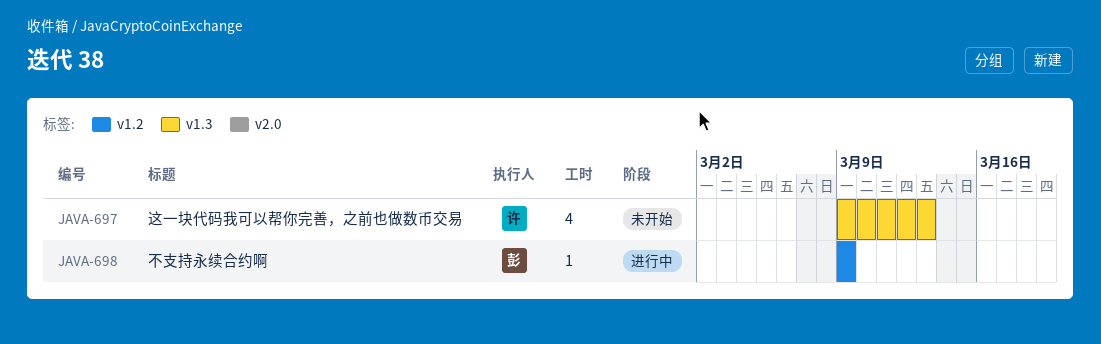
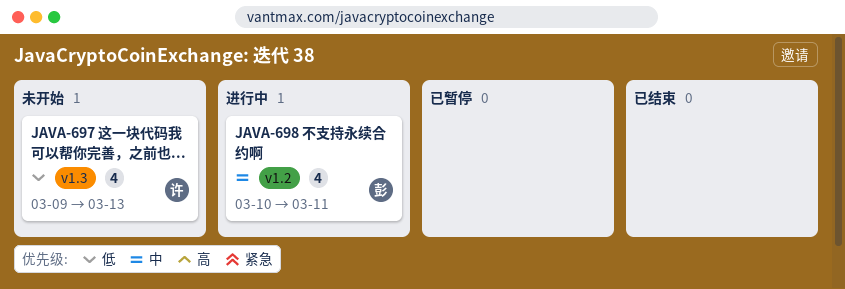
JAVA-698, estimate: 1 -> 4
JAVA-698, start: Mar 9 -> Mar 10
JAVA-698, due: Mar 9 -> Mar 11

